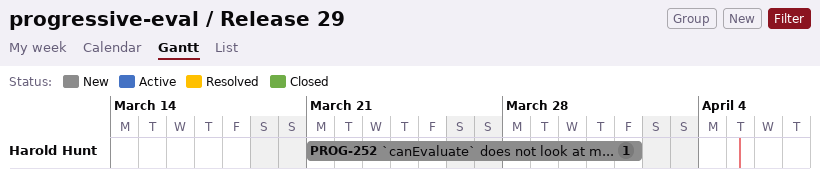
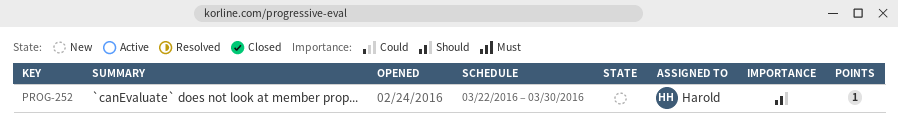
PROG-252, start: Mar 21 -> Mar 22
PROG-252, due: Apr 1 -> Mar 30

